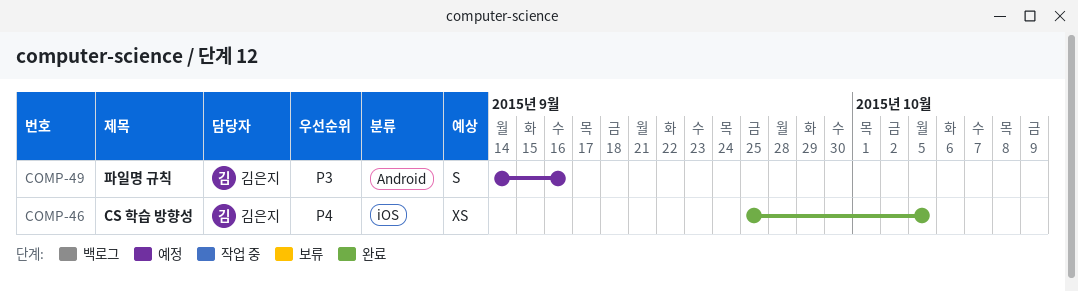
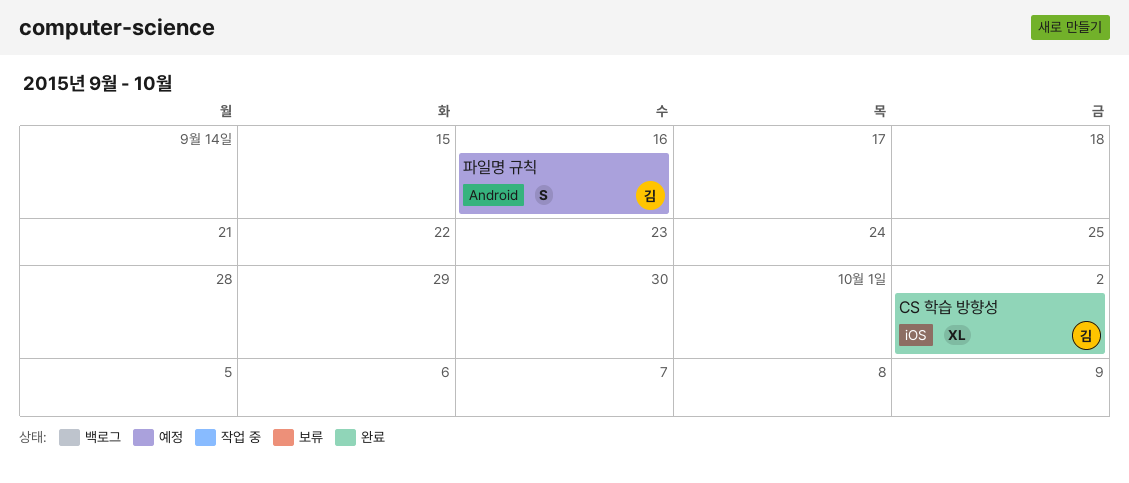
CS 학습 방향성, estimate: XS -> XL
CS 학습 방향성, due: Oct 5 -> Oct 2

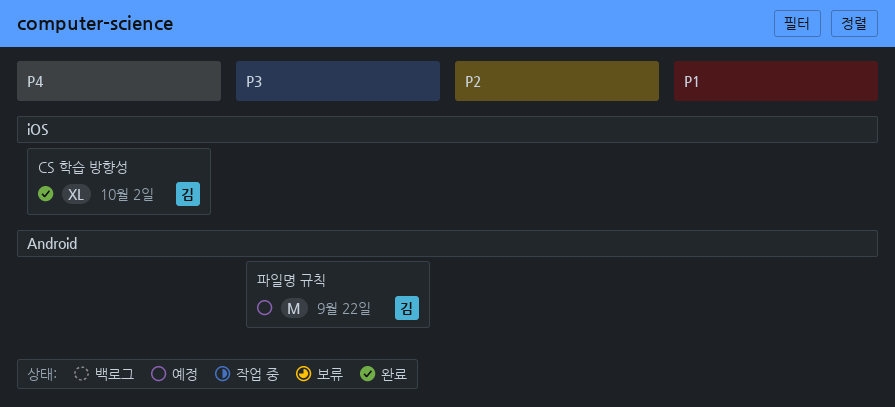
파일명 규칙, estimate: S -> M
파일명 규칙, due: Sep 16 -> Sep 22

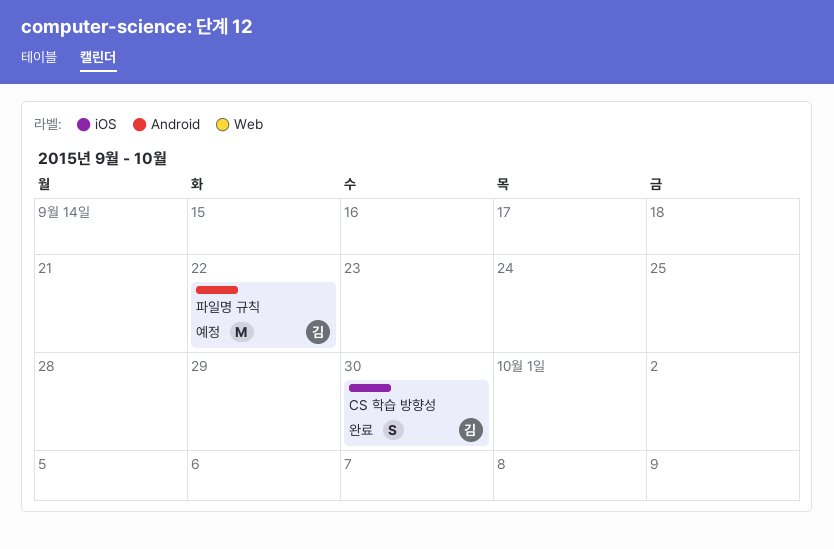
CS 학습 방향성, estimate: XL -> S
CS 학습 방향성, due: Oct 2 -> Sep 30

